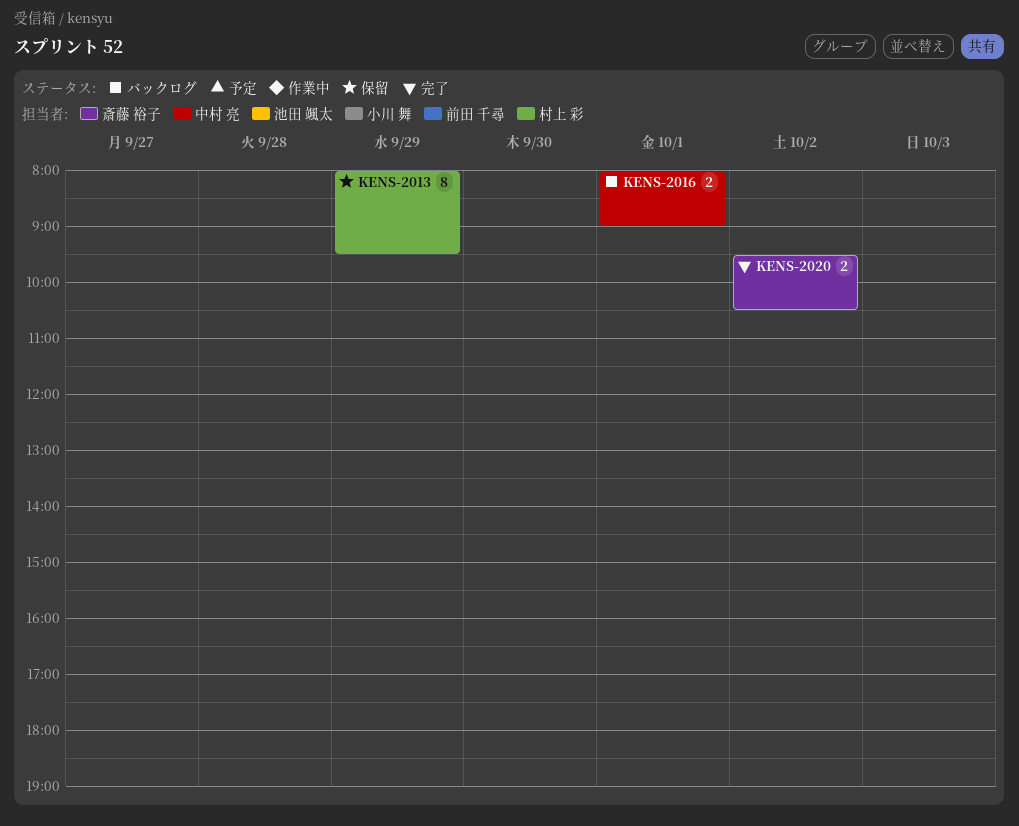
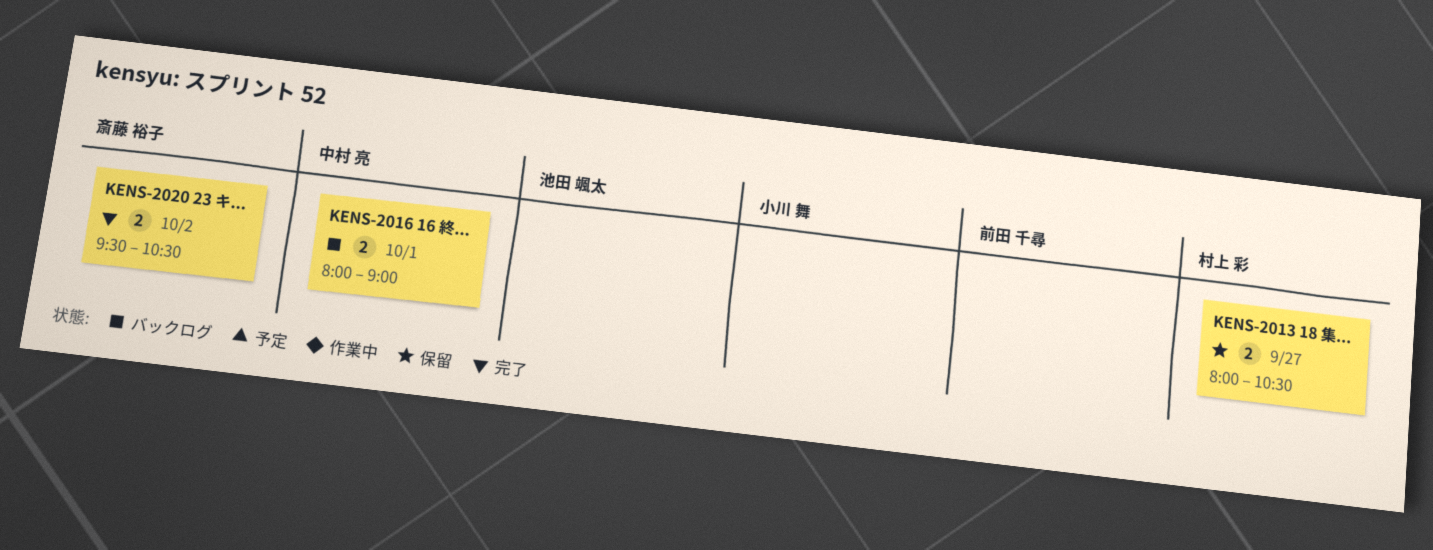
KENS-2013, estimate: 8 -> 2
KENS-2013, day: Sep 29 -> Sep 27
KENS-2013, ends: 09:30 -> 10:30

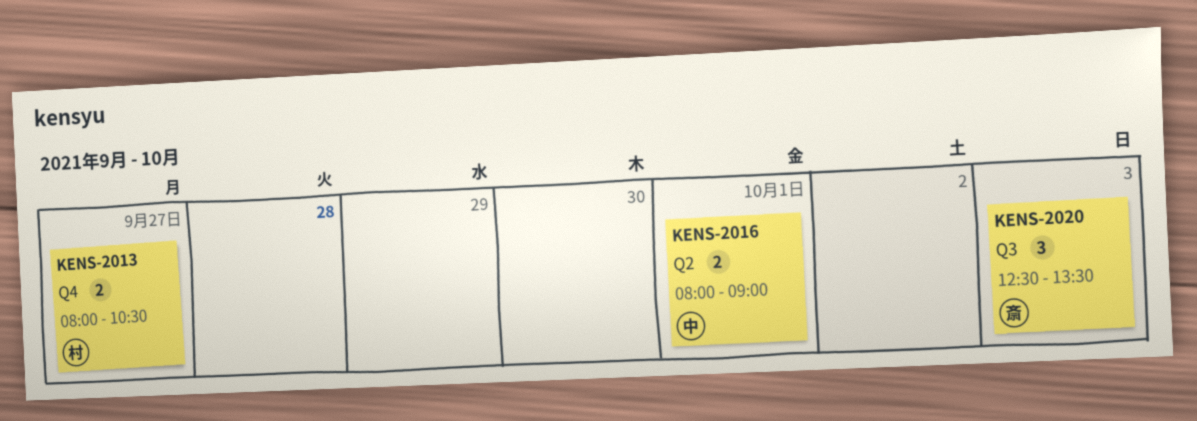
KENS-2020, estimate: 2 -> 3
KENS-2020, day: Oct 2 -> Oct 3
KENS-2020, begins: 09:30 -> 12:30
KENS-2020, ends: 10:30 -> 13:30

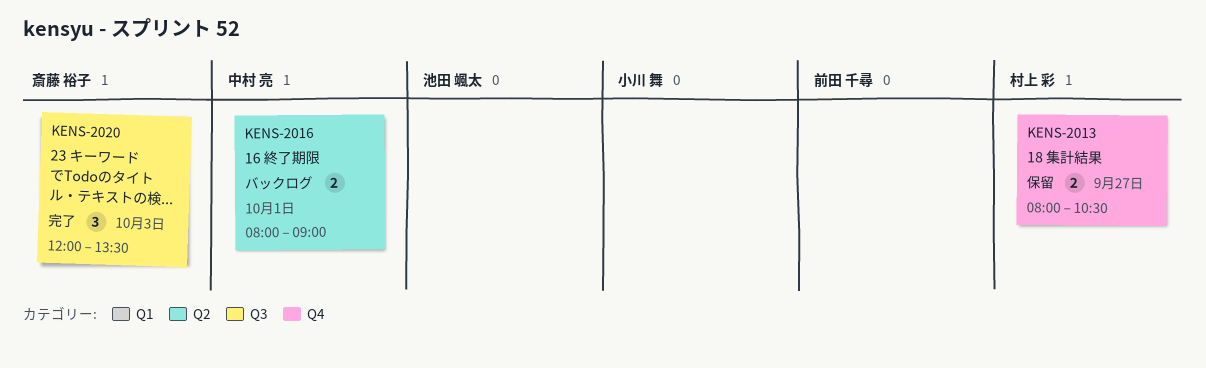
KENS-2020, begins: 12:30 -> 12:00

